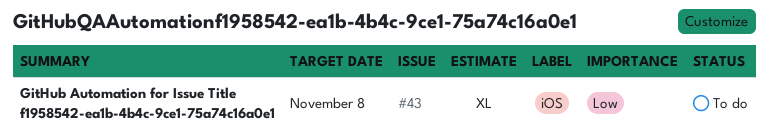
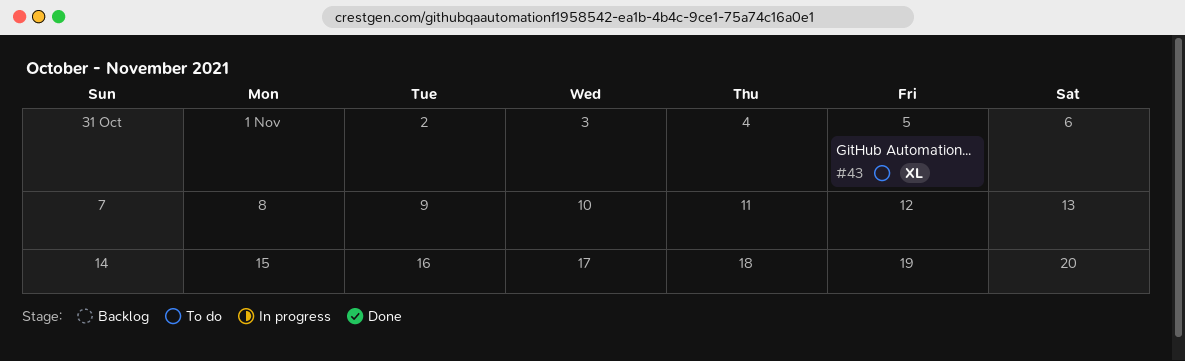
#43, due: Nov 8 -> Nov 5

